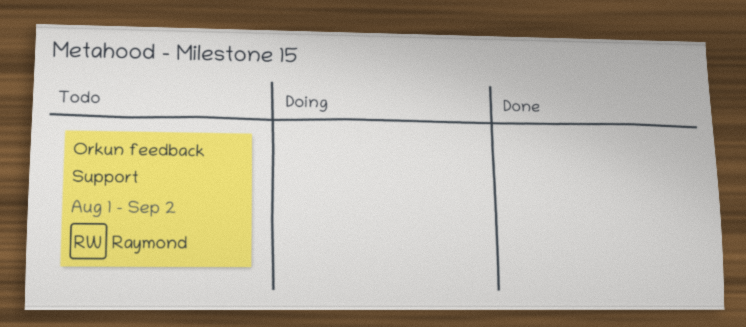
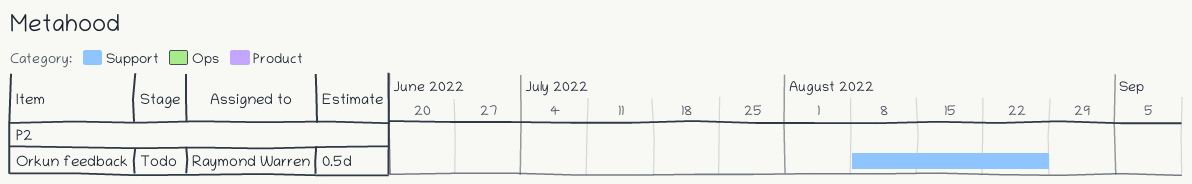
Orkun feedback, start: Aug 1 -> Aug 8
Orkun feedback, due: Sep 2 -> Aug 26

